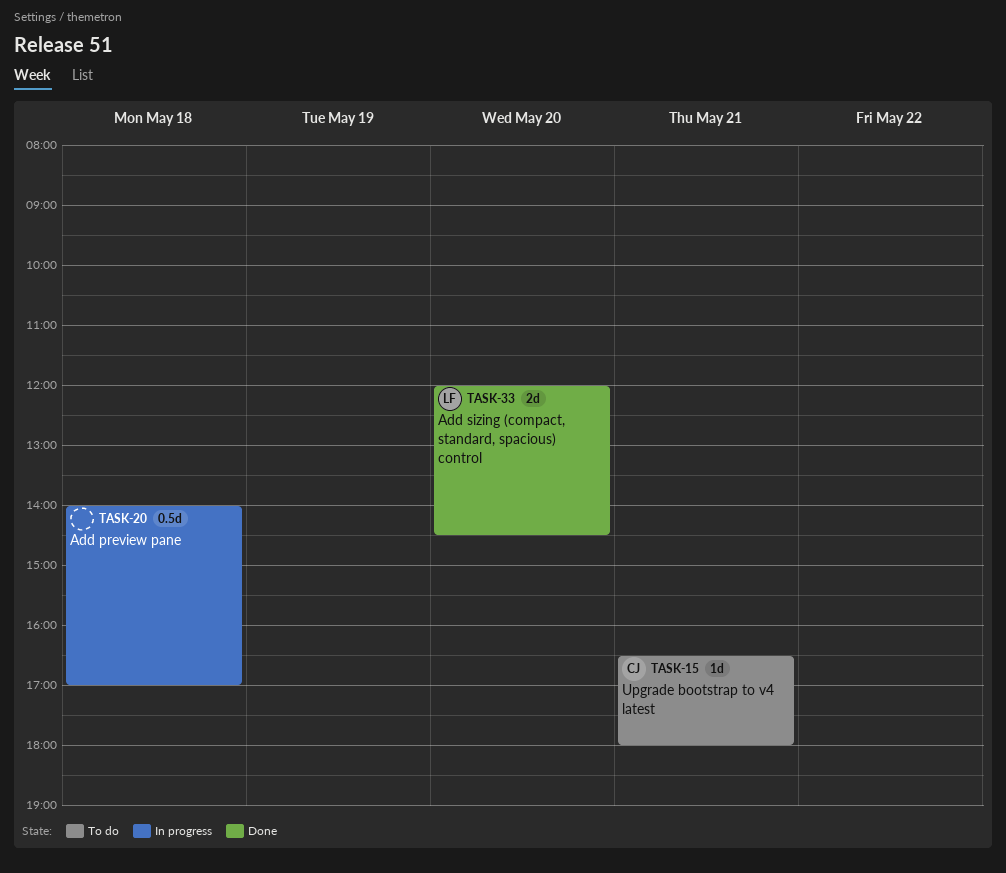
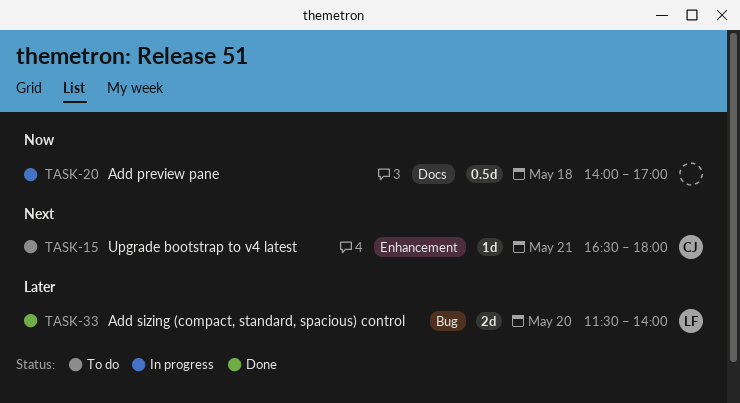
TASK-33, begins: 12:00 -> 11:30
TASK-33, ends: 14:30 -> 14:00

